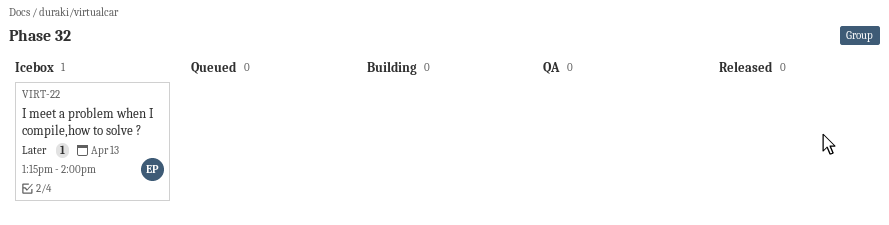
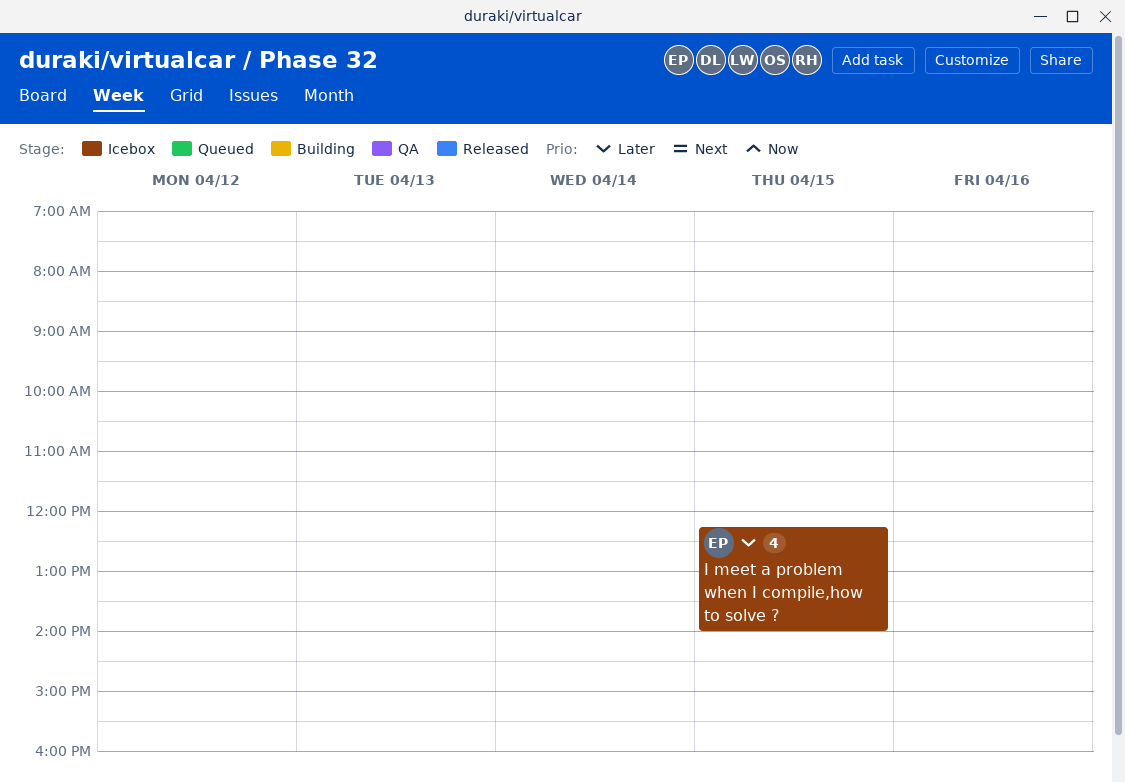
I meet a problem when I compile,how to solve ?, estimate: 1 -> 4
I meet a problem when I compile,how to solve ?, day: Apr 13 -> Apr 15
I meet a problem when I compile,how to solve ?, begins: 13:15 -> 12:15

